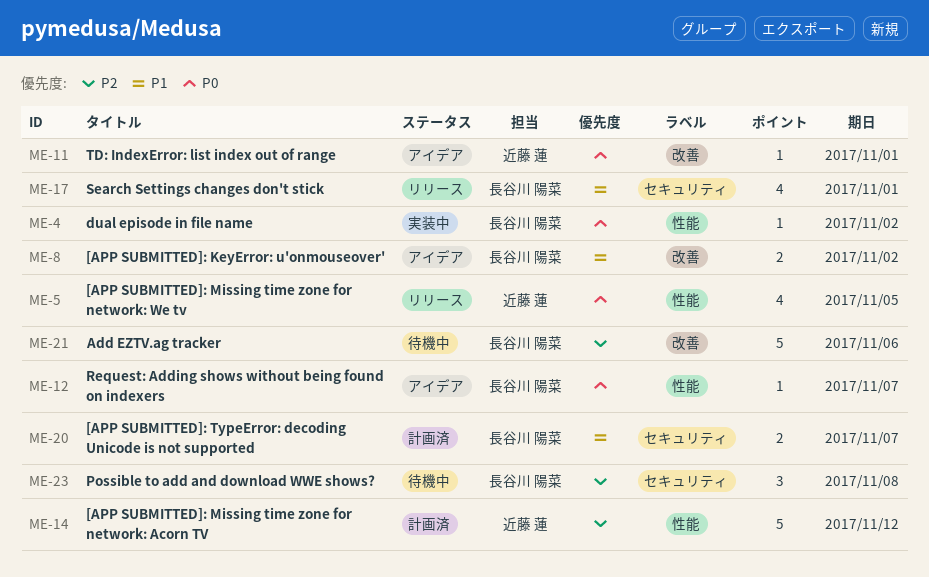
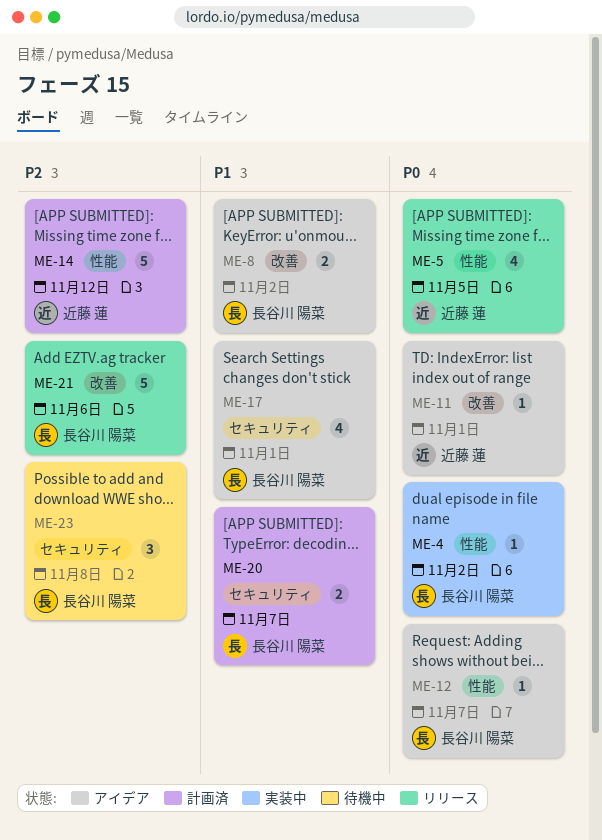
ME-17, status: リリース -> アイデア
ME-21, status: 待機中 -> リリース

